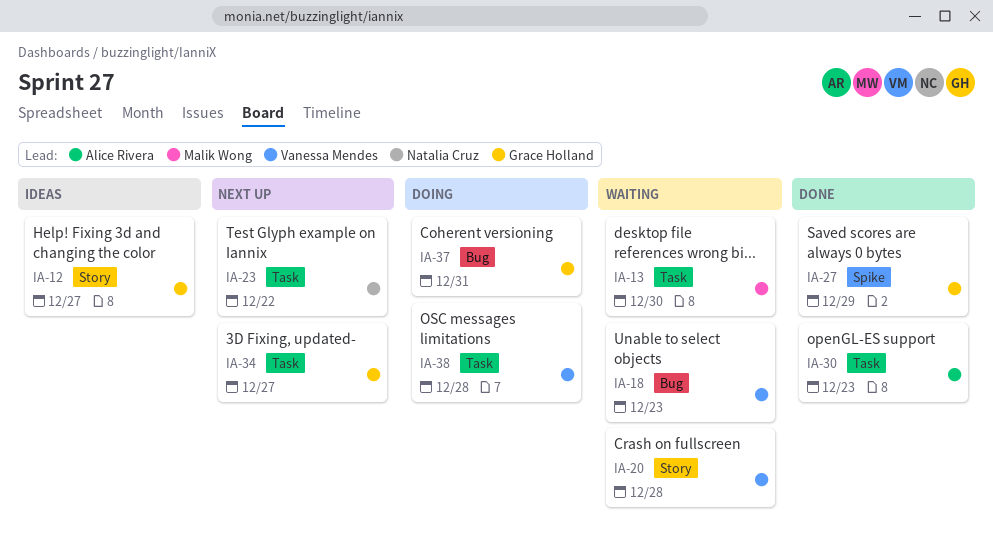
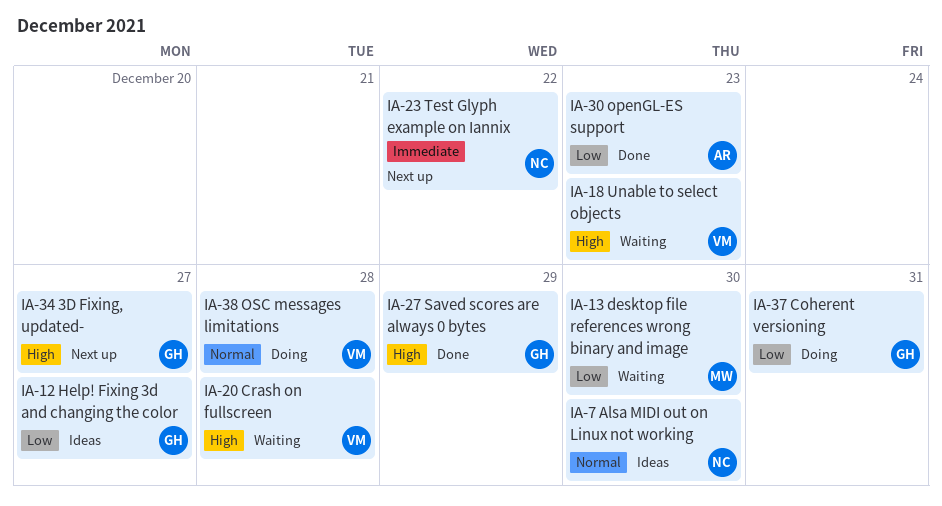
IA-7: none -> present

